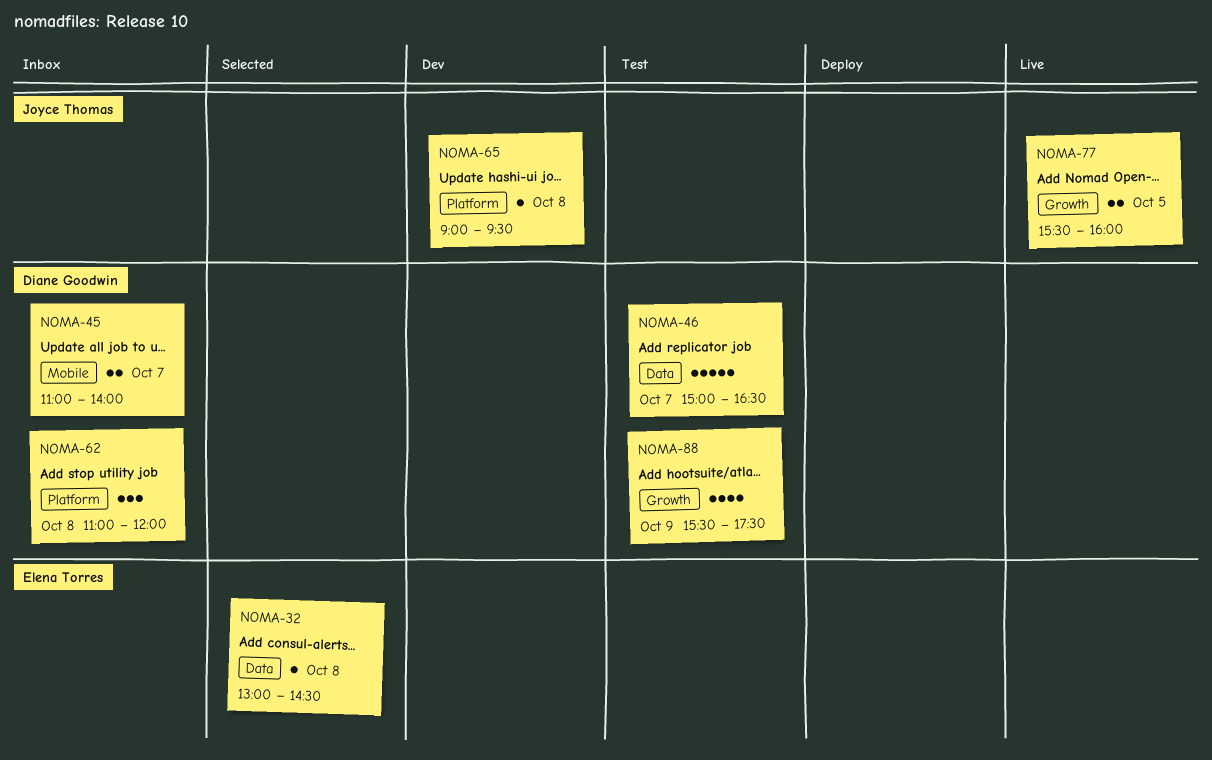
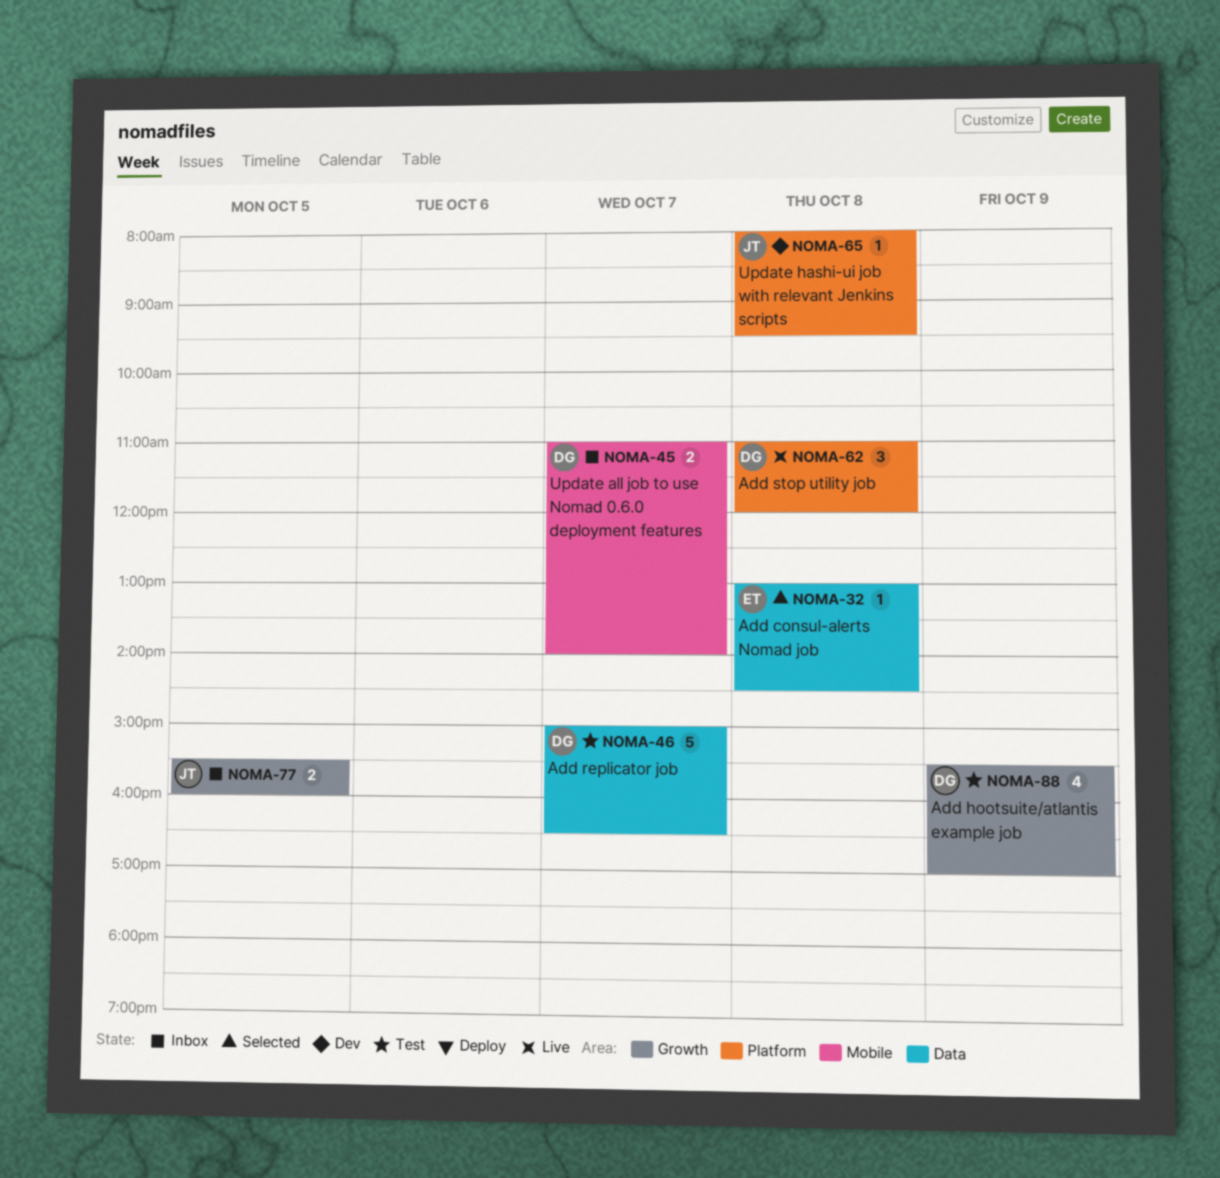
NOMA-62, status: Inbox -> Live
NOMA-65, begins: 09:00 -> 08:00
NOMA-77, status: Live -> Inbox
NOMA-88, ends: 17:30 -> 17:00

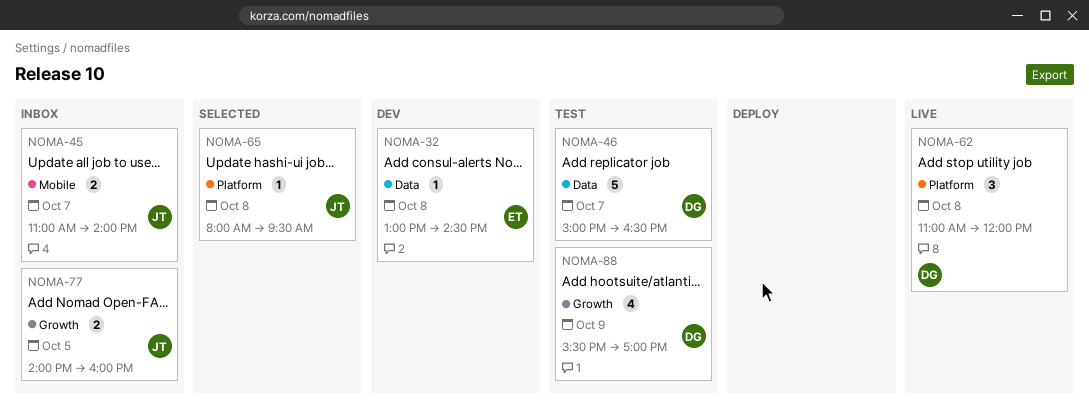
NOMA-32, status: Selected -> Dev
NOMA-45, owner: DG -> JT
NOMA-65, status: Dev -> Selected
NOMA-77, begins: 15:30 -> 14:00

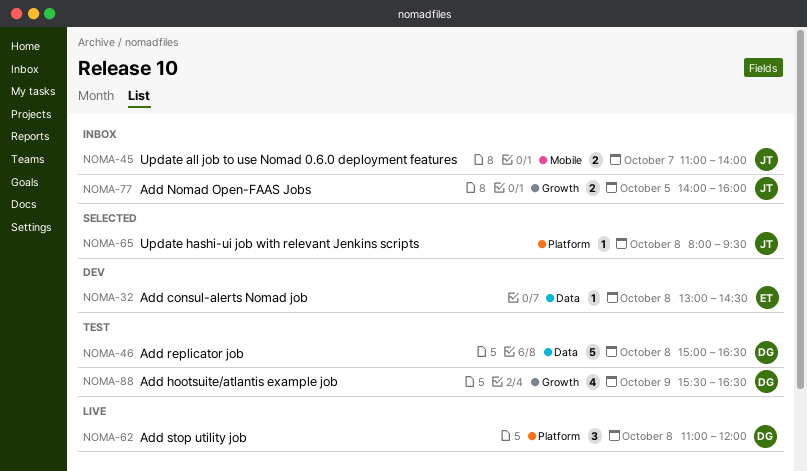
NOMA-46, day: Oct 7 -> Oct 8
NOMA-88, ends: 17:00 -> 16:30

